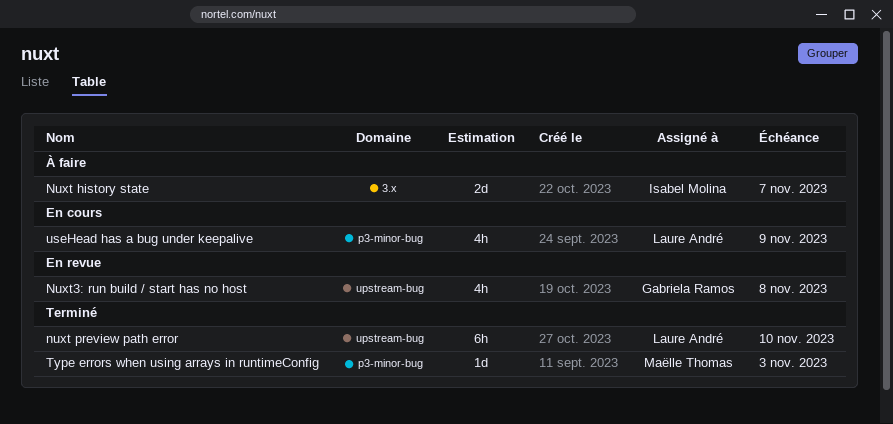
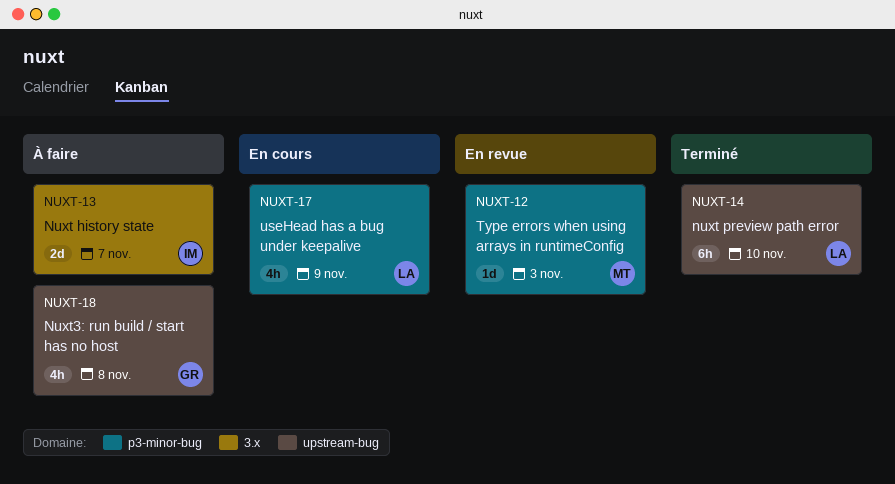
Nuxt3: run build / start has no host, status: En revue -> À faire
Type errors when using arrays in runtimeConfig, status: Terminé -> En revue

